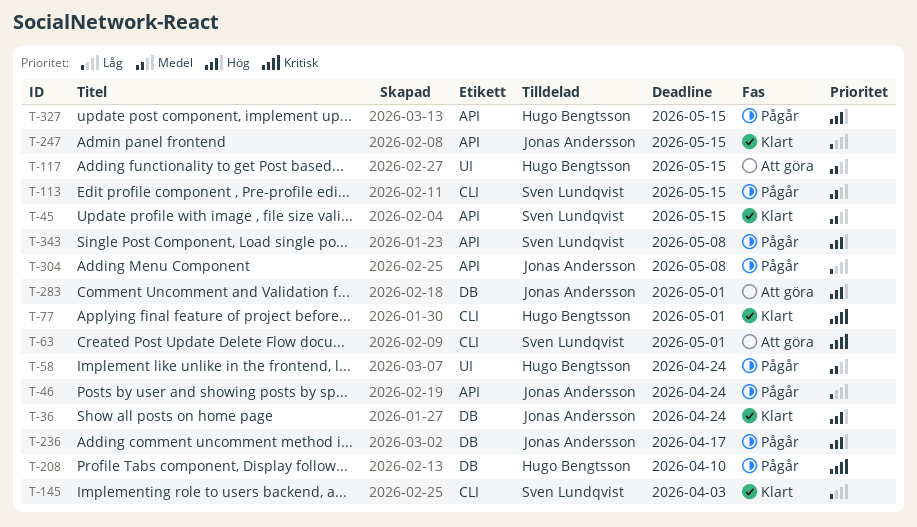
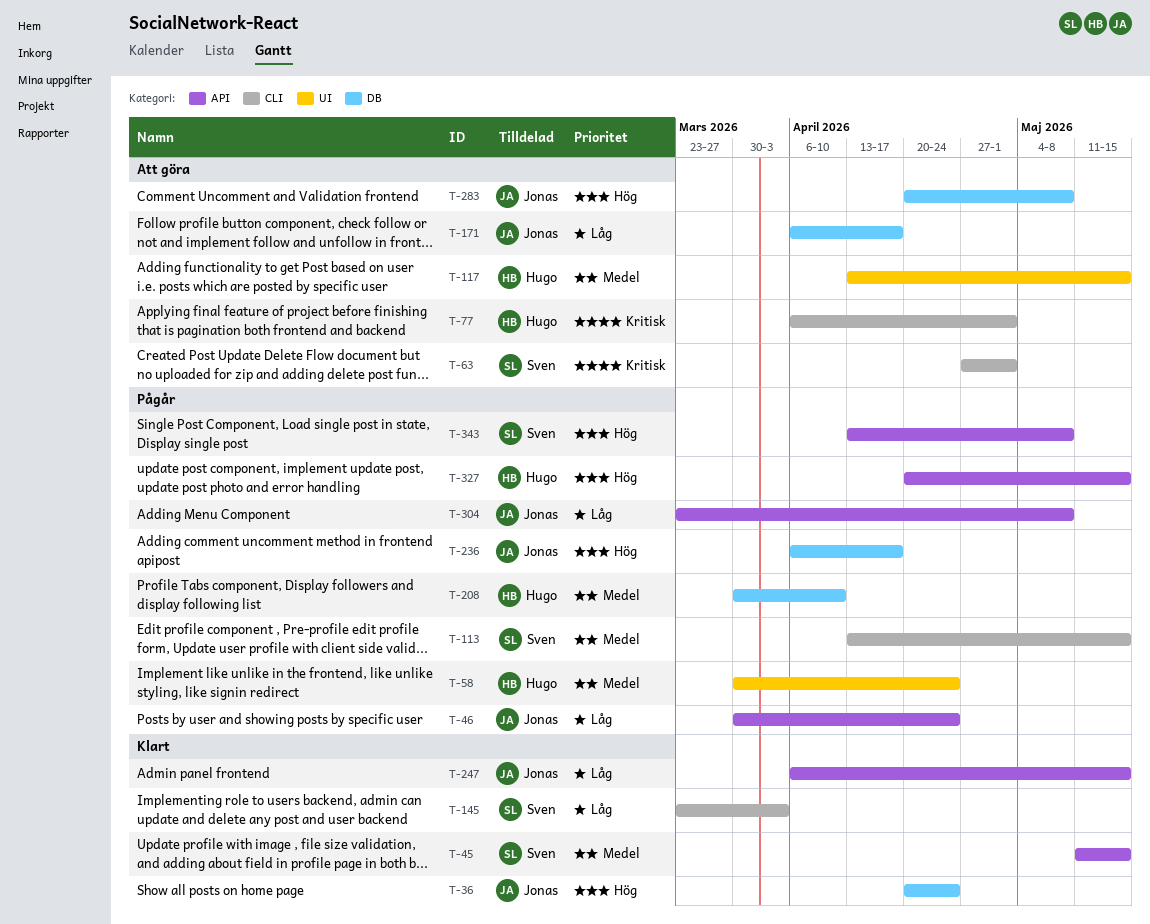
T-77, status: Klart -> Att göra
T-171: none -> present
T-208, priority: Kritisk -> Medel
T-283, due: May 1 -> May 8

